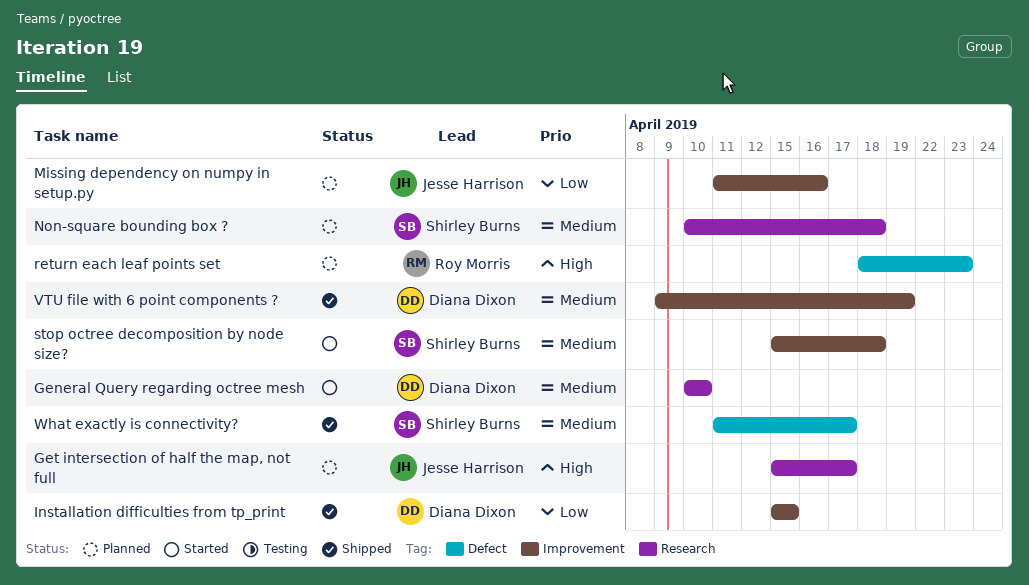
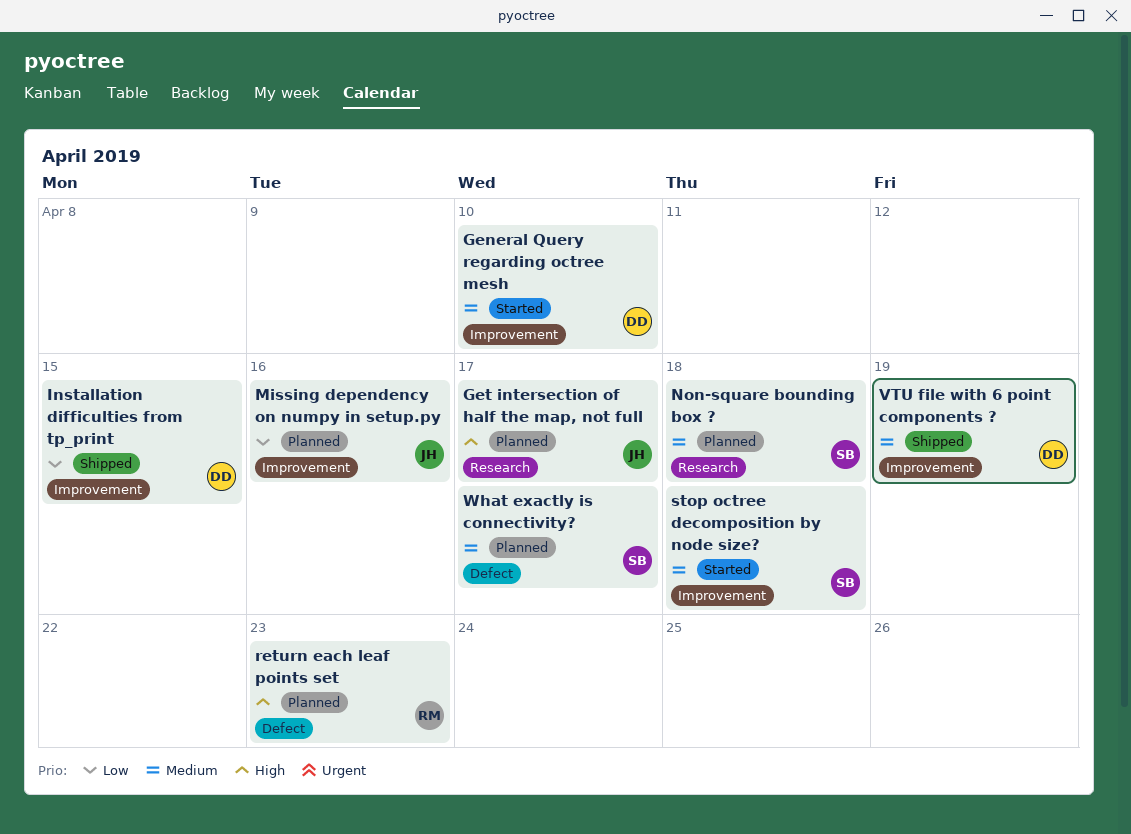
General Query regarding octree mesh, label: Research -> Improvement
What exactly is connectivity?, status: Shipped -> Planned

